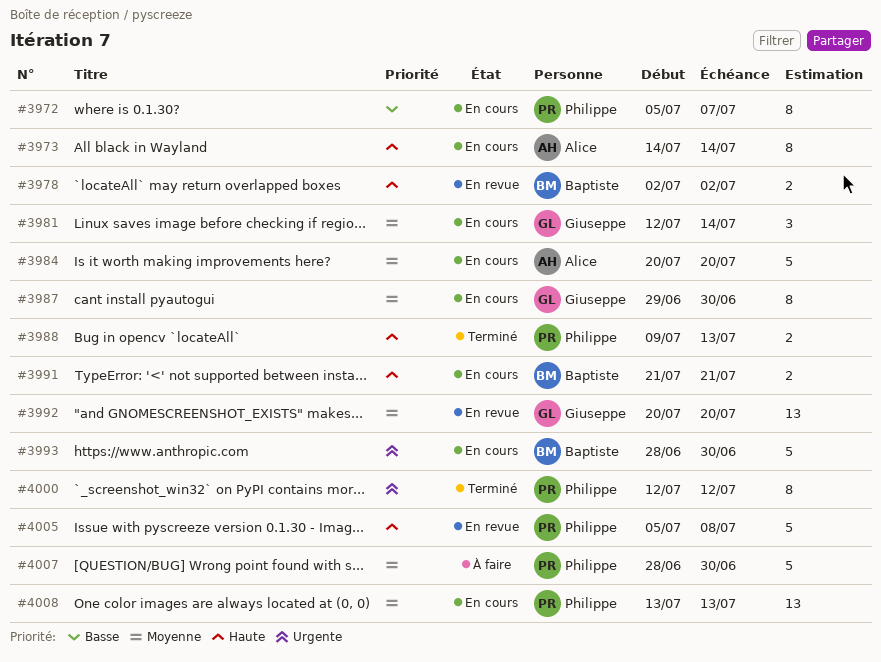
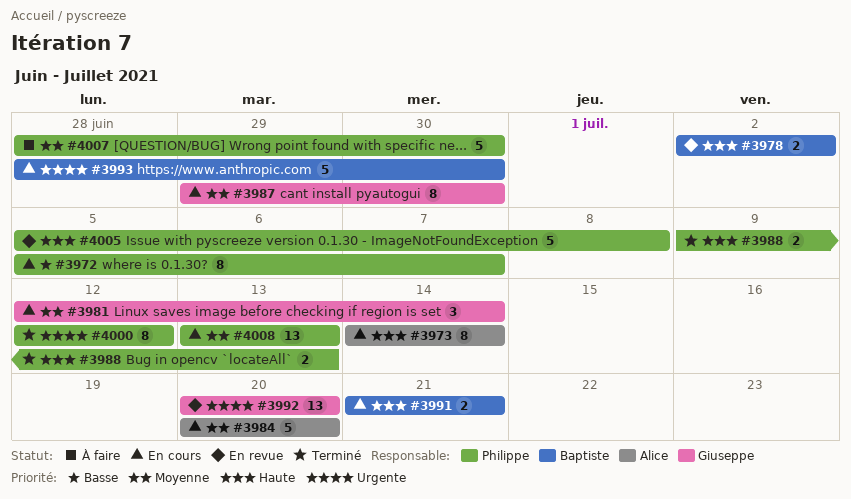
#3992, priority: Moyenne -> Urgente

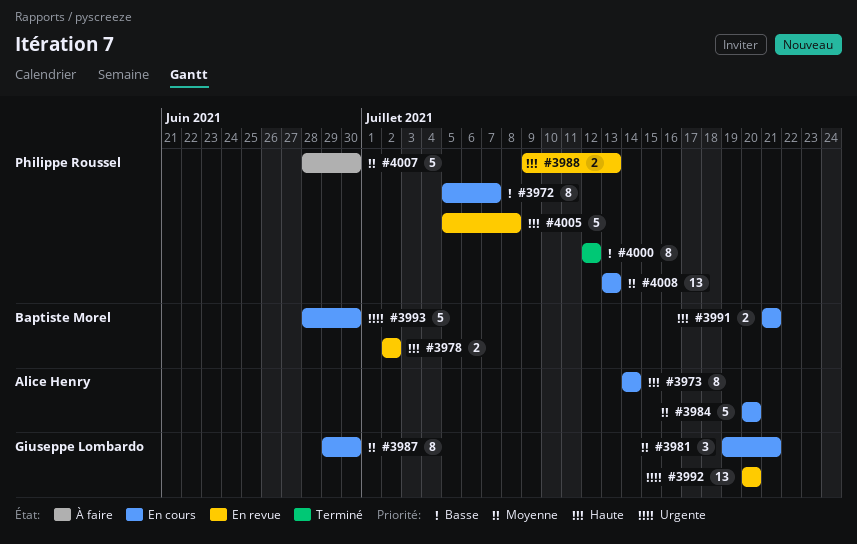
#3981, start: Jul 12 -> Jul 19
#3981, due: Jul 14 -> Jul 21
#3988, status: Terminé -> En revue
#4000, priority: Urgente -> Basse

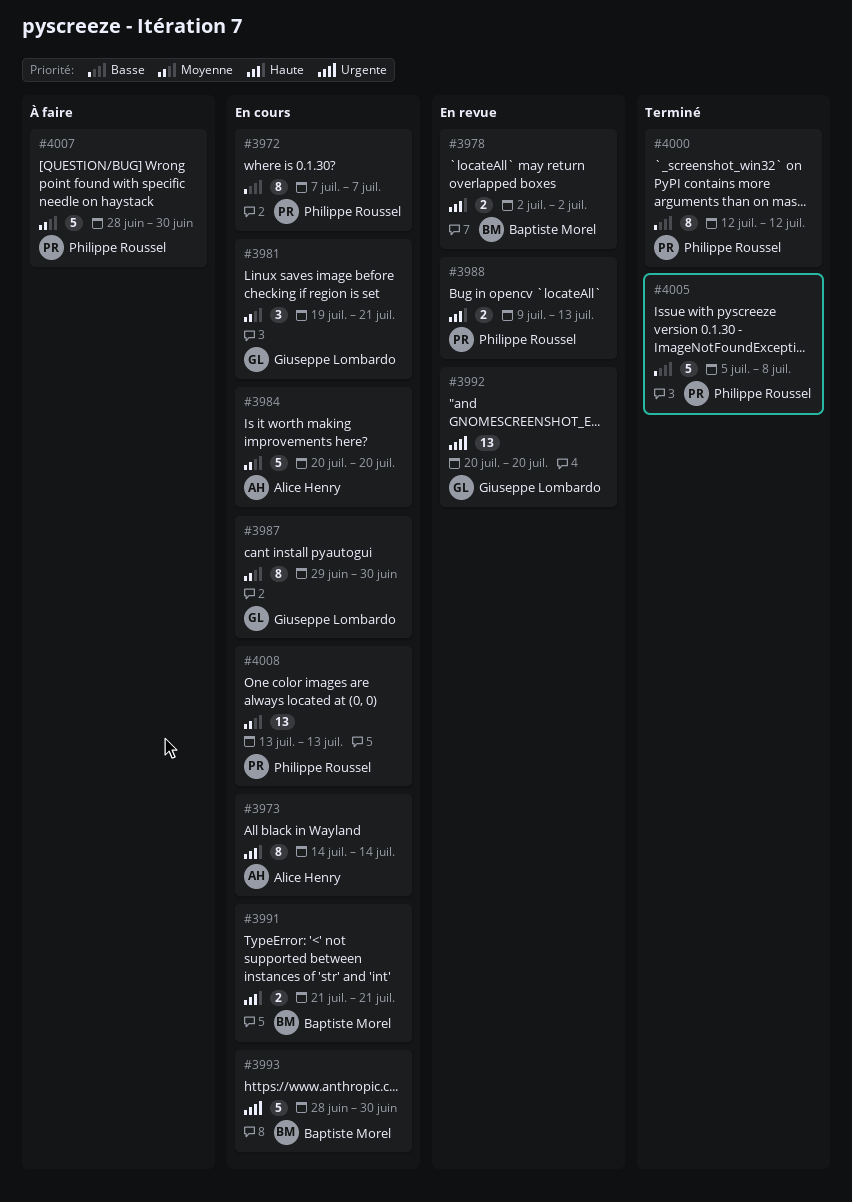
#3972, start: Jul 5 -> Jul 7
#4005, status: En revue -> Terminé
#4005, priority: Haute -> Basse

